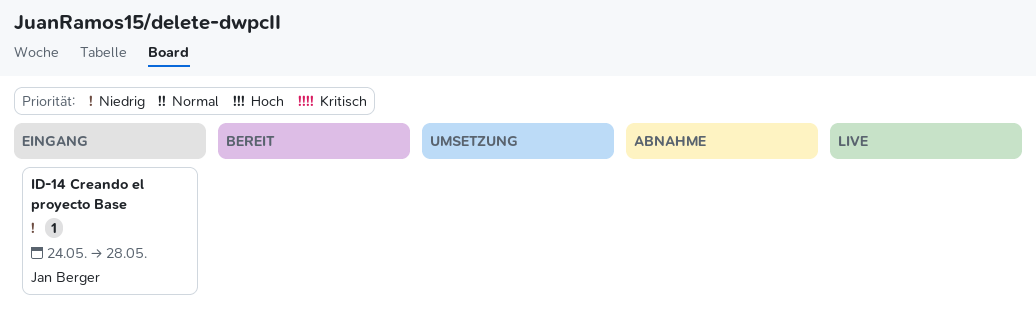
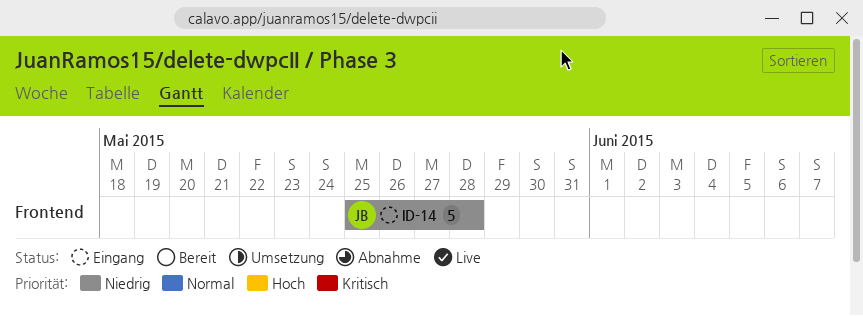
ID-14, estimate: 1 -> 5
ID-14, start: May 24 -> May 25

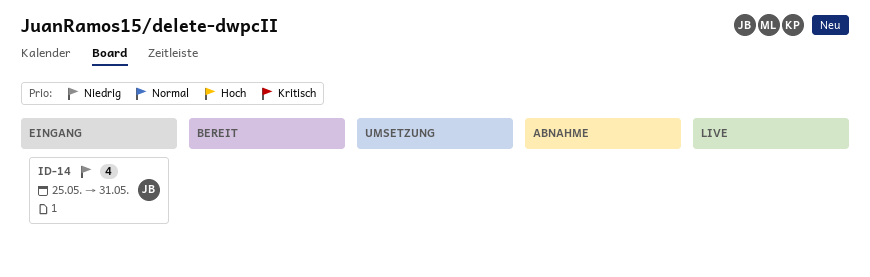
ID-14, estimate: 5 -> 4
ID-14, due: May 28 -> May 31

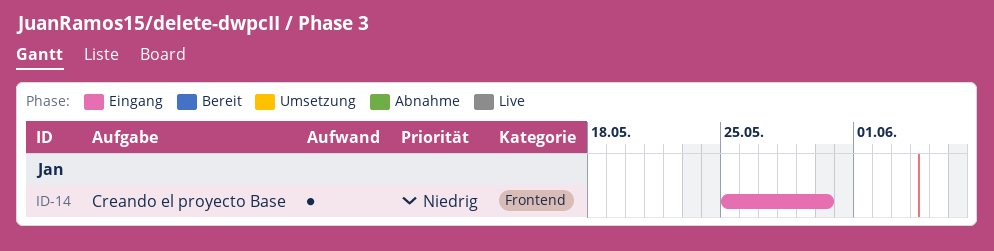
ID-14, estimate: 4 -> 1
ID-14, due: May 31 -> May 30

